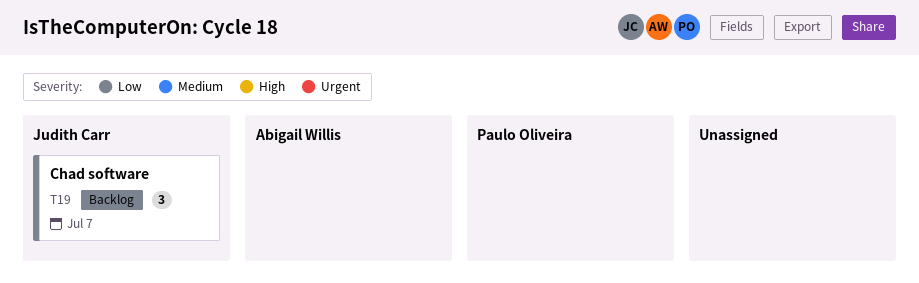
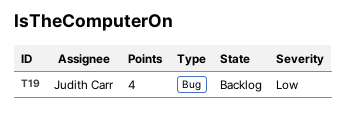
T19, estimate: 3 -> 4

